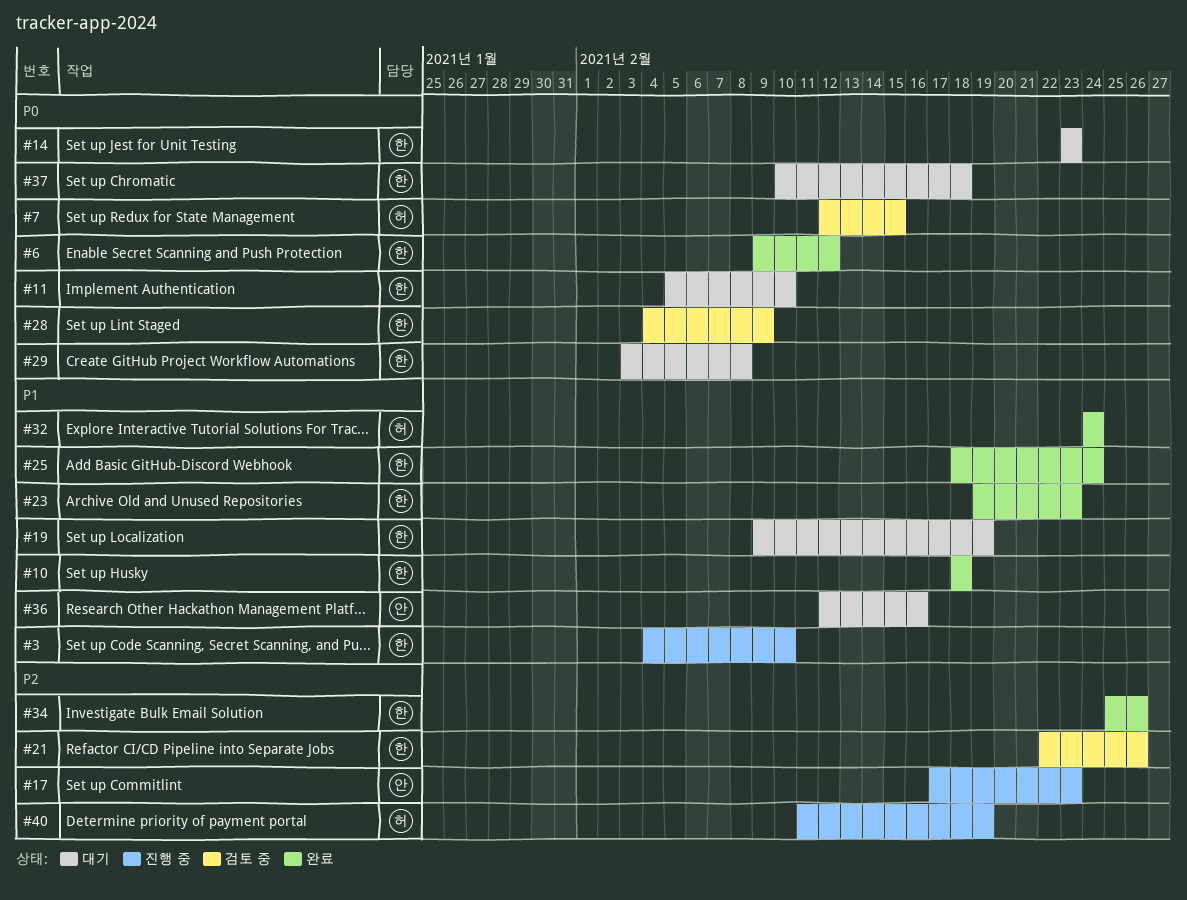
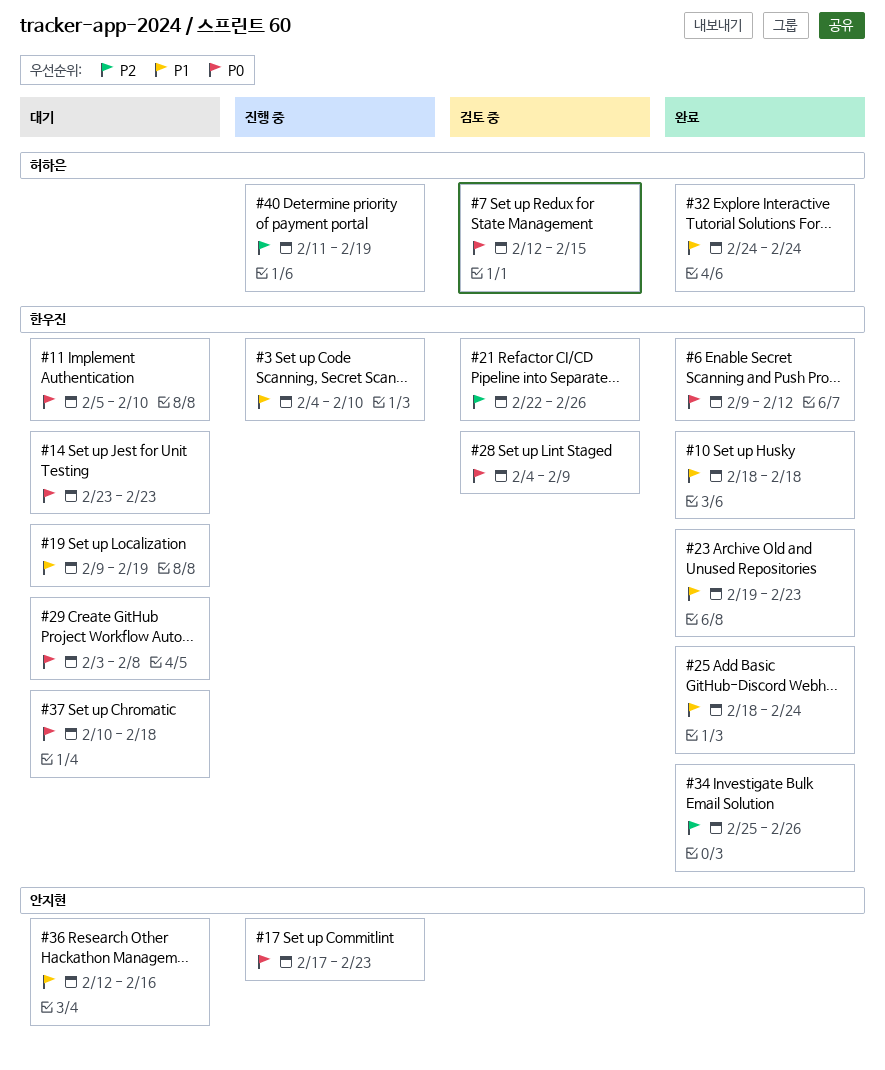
#17, priority: P2 -> P0

